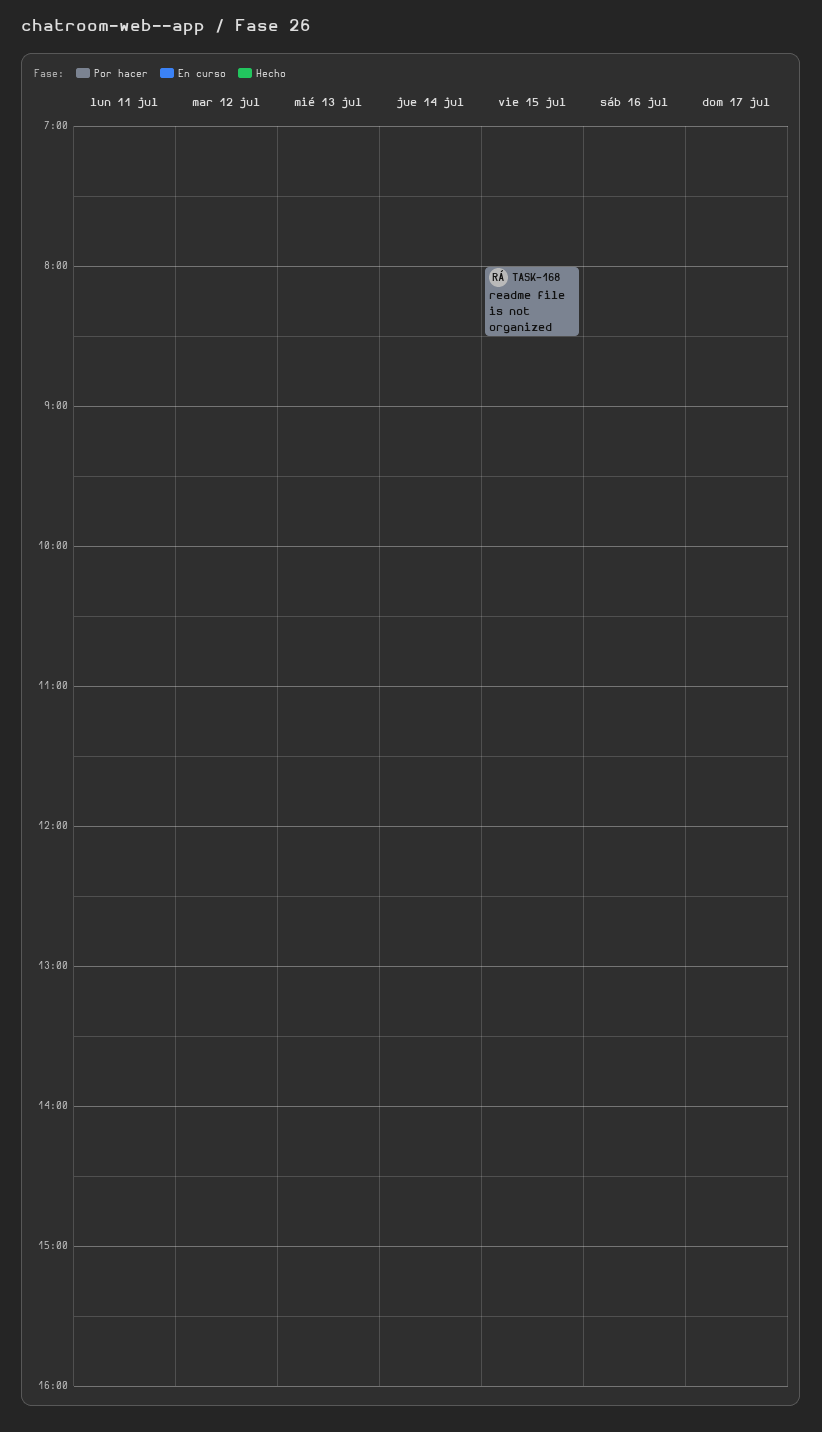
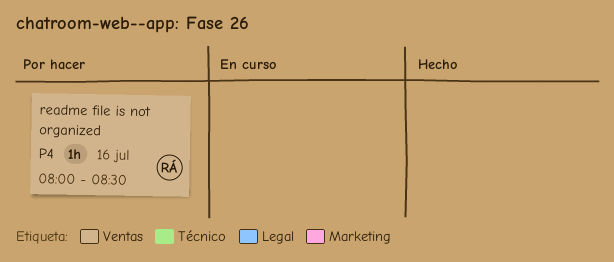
readme file is not organized, day: Jul 15 -> Jul 16

